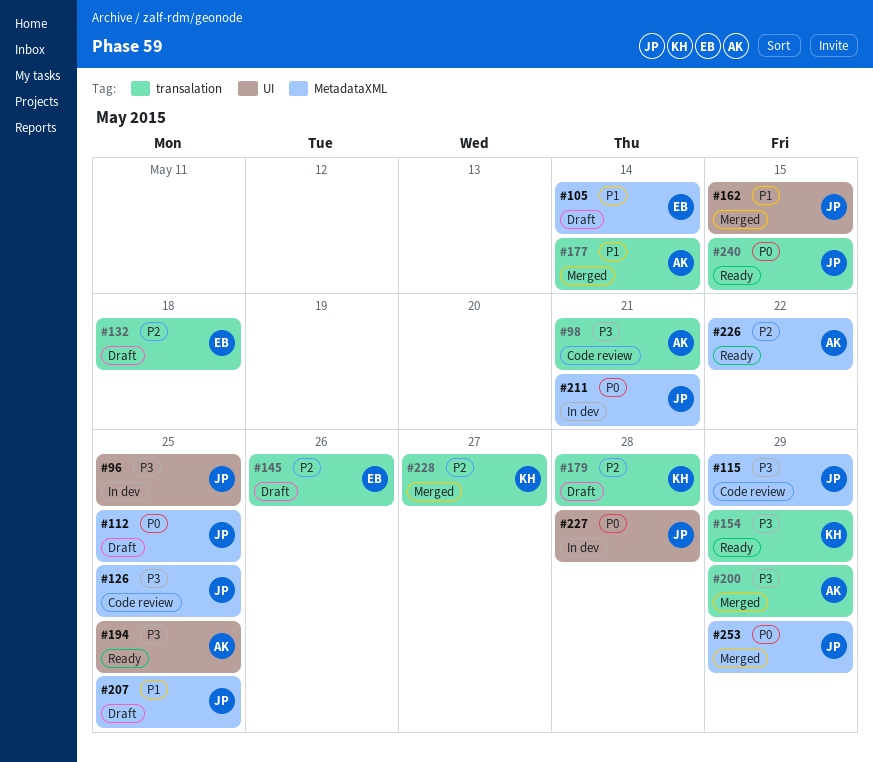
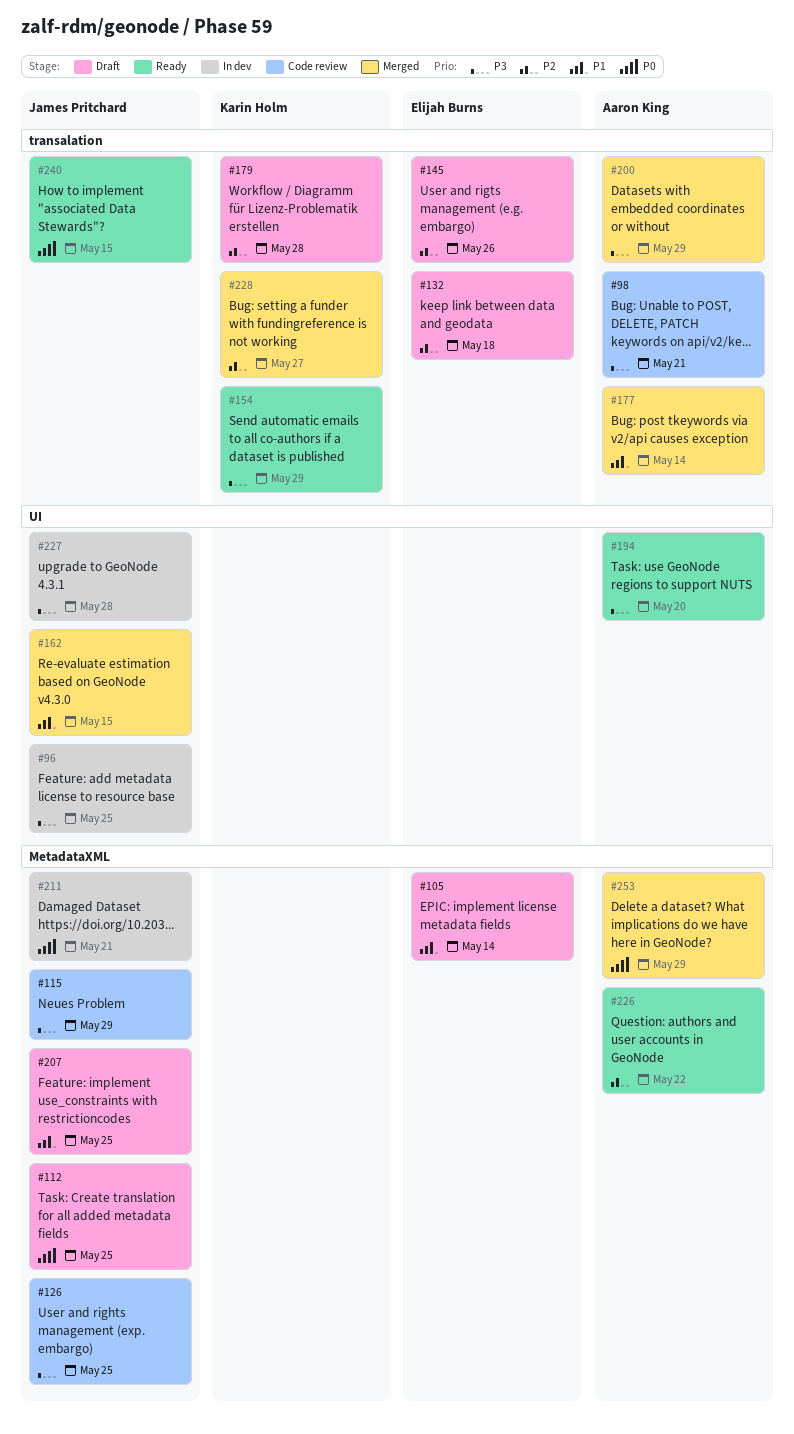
#194, due: May 25 -> May 20
#227, priority: P0 -> P3
#253, owner: James Pritchard -> Aaron King

